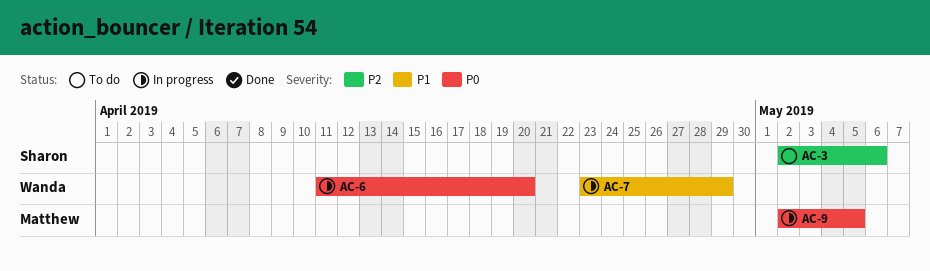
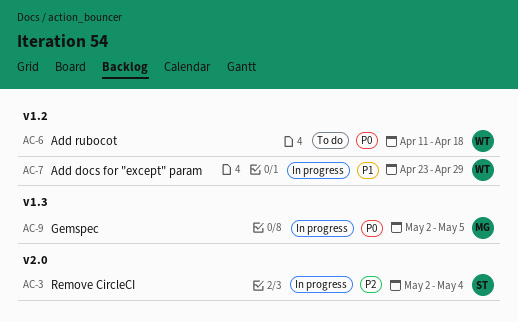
AC-3, status: To do -> In progress
AC-3, due: May 6 -> May 4
AC-6, status: In progress -> To do
AC-6, due: Apr 20 -> Apr 18

